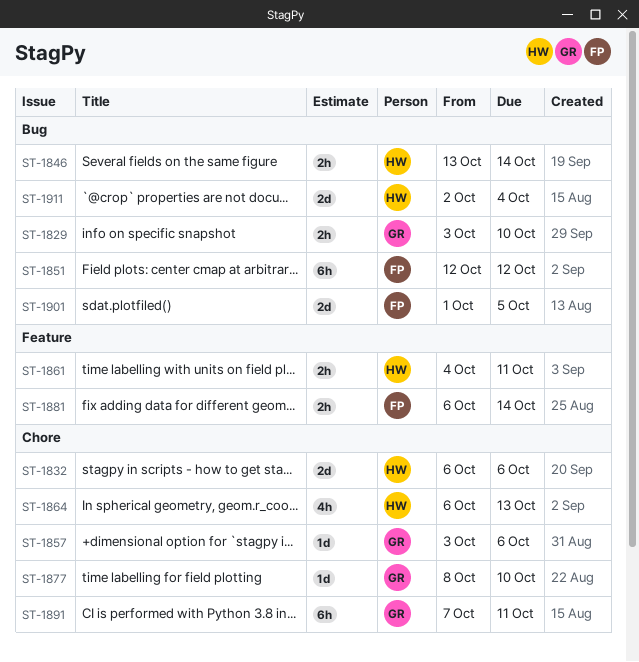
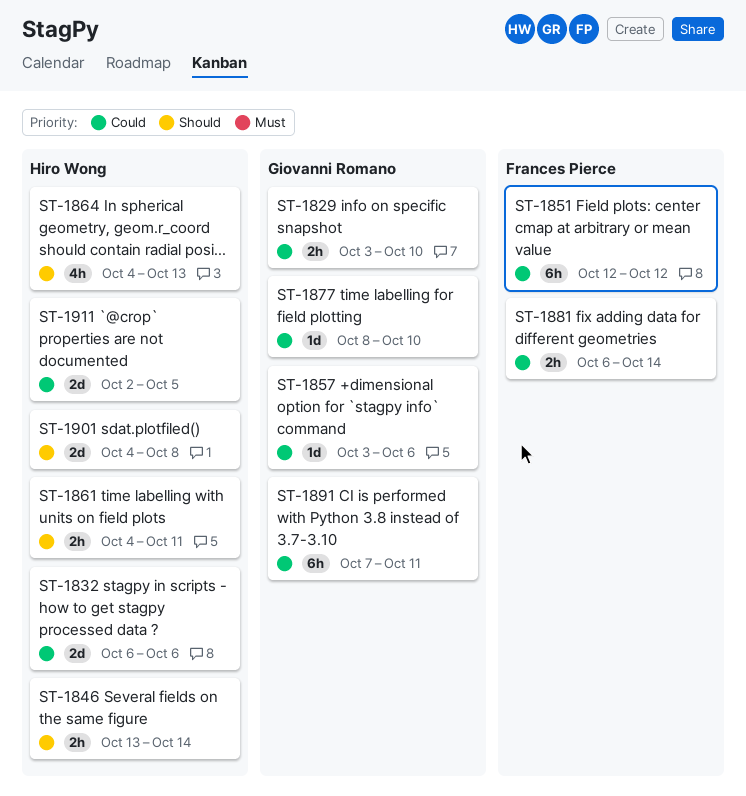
ST-1864, start: Oct 6 -> Oct 4
ST-1901, owner: Frances Pierce -> Hiro Wong
ST-1901, start: Oct 1 -> Oct 4
ST-1901, due: Oct 5 -> Oct 8
ST-1911, due: Oct 4 -> Oct 5

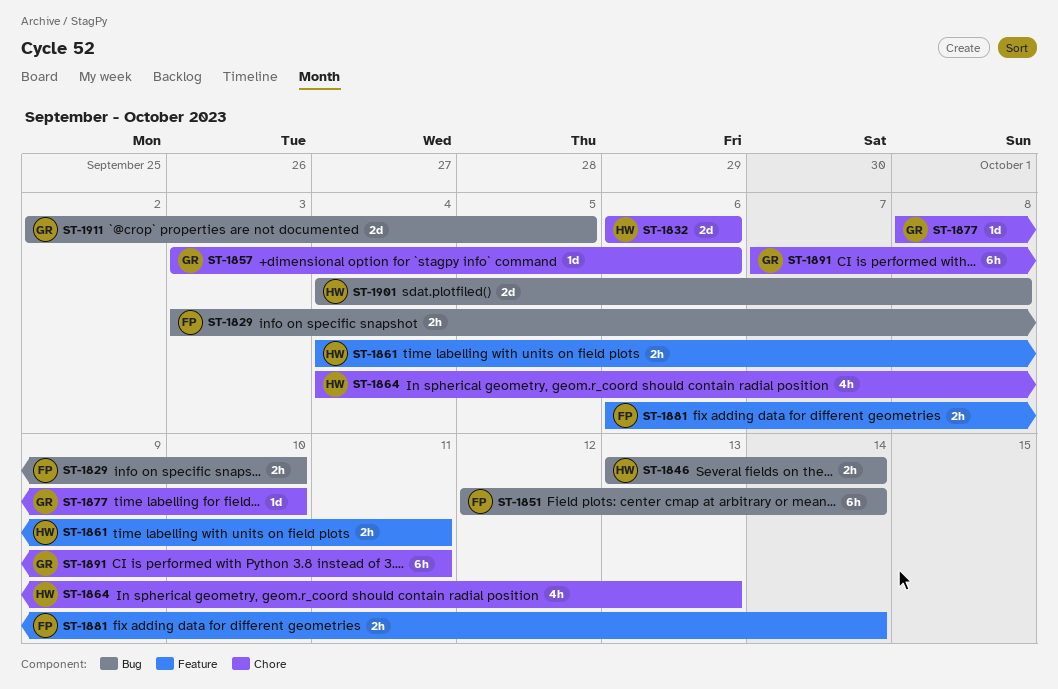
ST-1829, owner: Giovanni Romano -> Frances Pierce
ST-1851, due: Oct 12 -> Oct 14
ST-1911, owner: Hiro Wong -> Giovanni Romano

